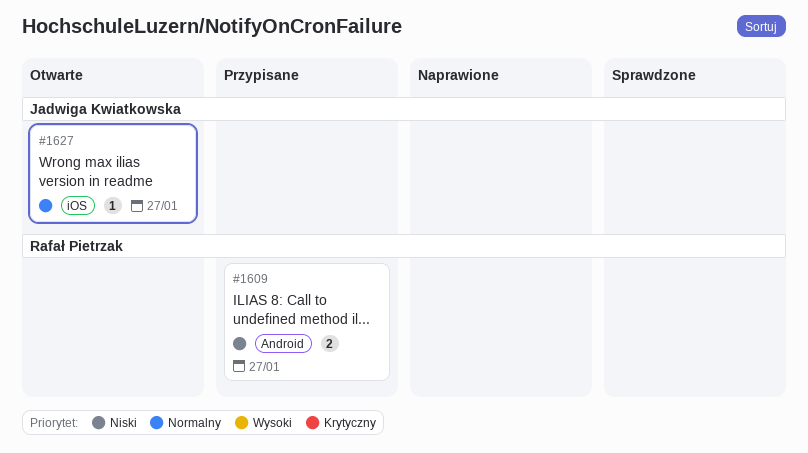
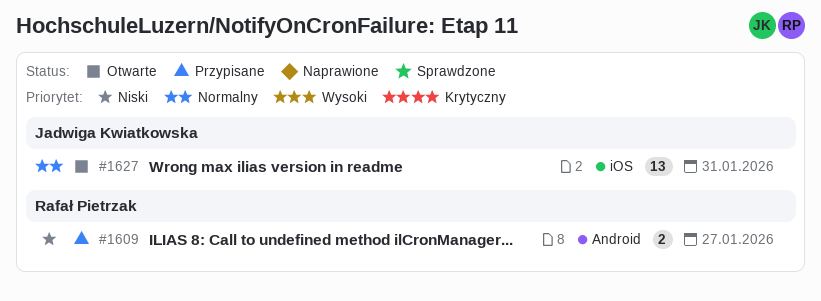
#1627, estimate: 1 -> 13
#1627, due: Jan 27 -> Jan 31

